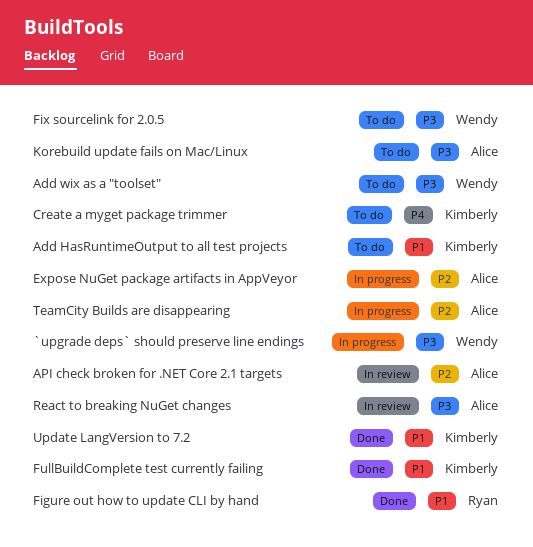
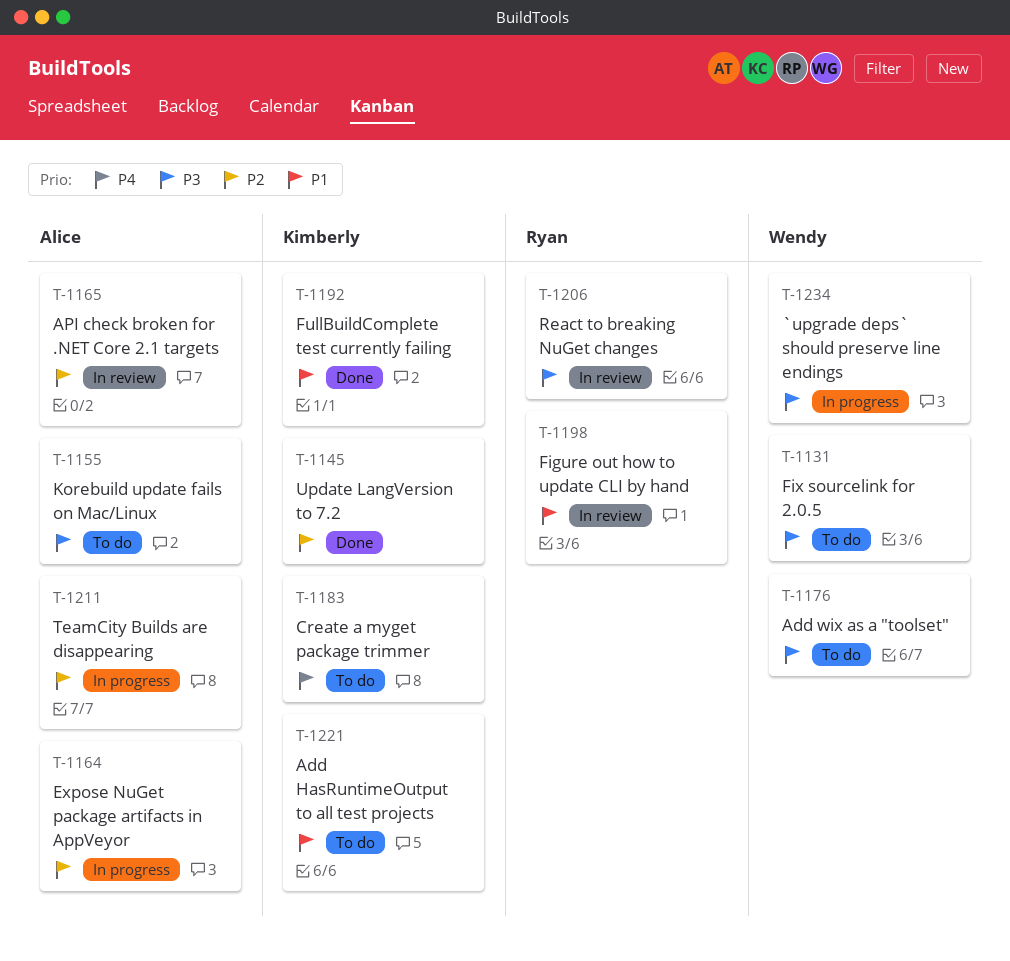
Figure out how to update CLI by hand, status: Done -> In review
React to breaking NuGet changes, owner: Alice -> Ryan
Update LangVersion to 7.2, priority: P1 -> P2

